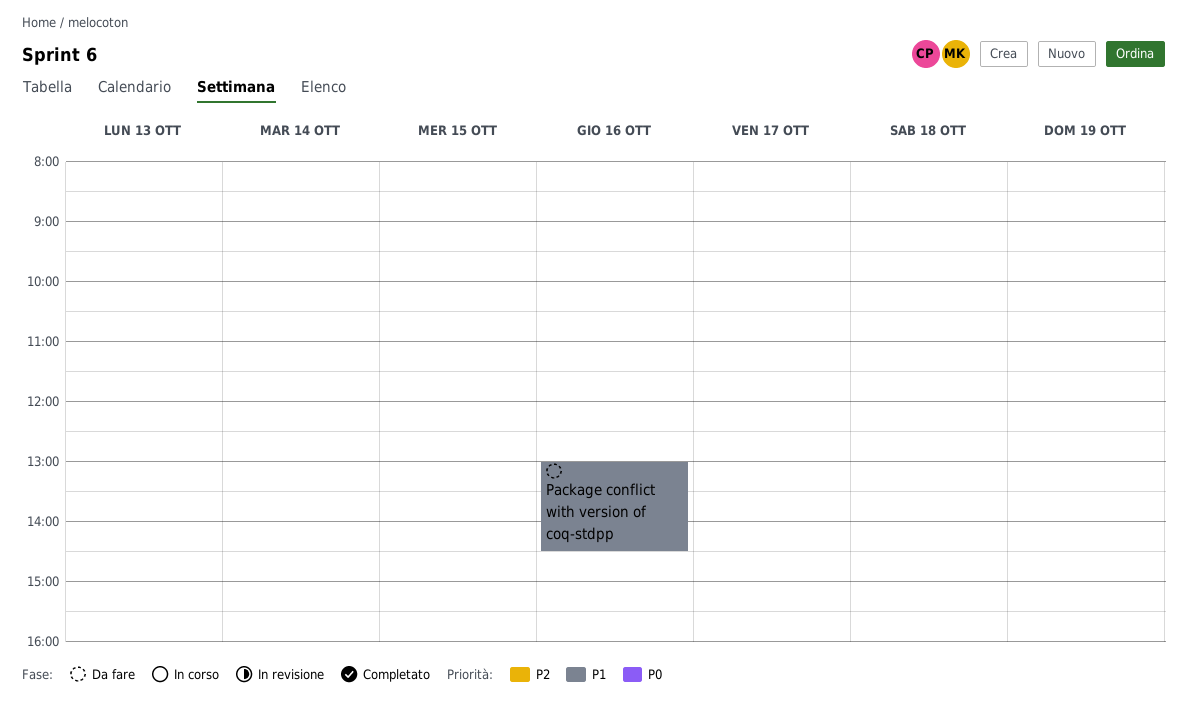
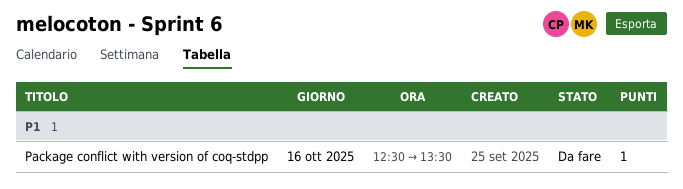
Package conflict with version of coq-stdpp, begins: 13:00 -> 12:30
Package conflict with version of coq-stdpp, ends: 14:30 -> 13:30

